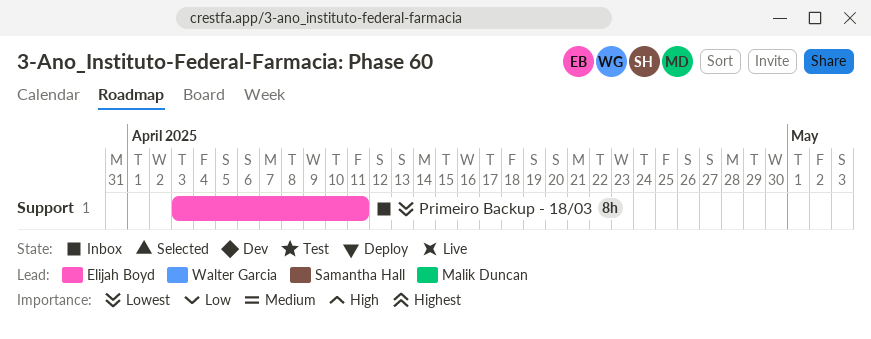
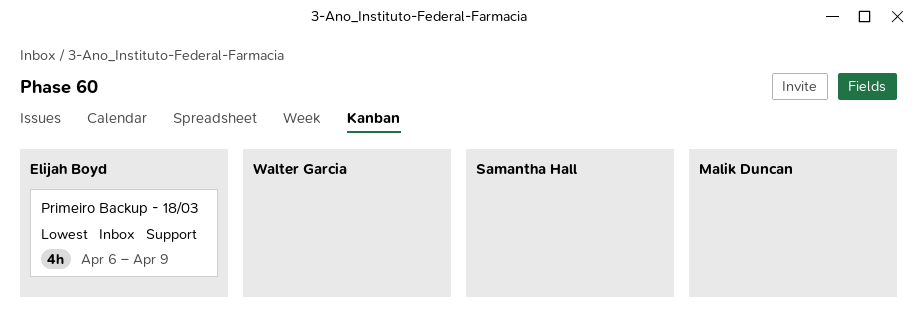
Primeiro Backup - 18/03, estimate: 8h -> 4h
Primeiro Backup - 18/03, start: Apr 3 -> Apr 6
Primeiro Backup - 18/03, due: Apr 11 -> Apr 9

